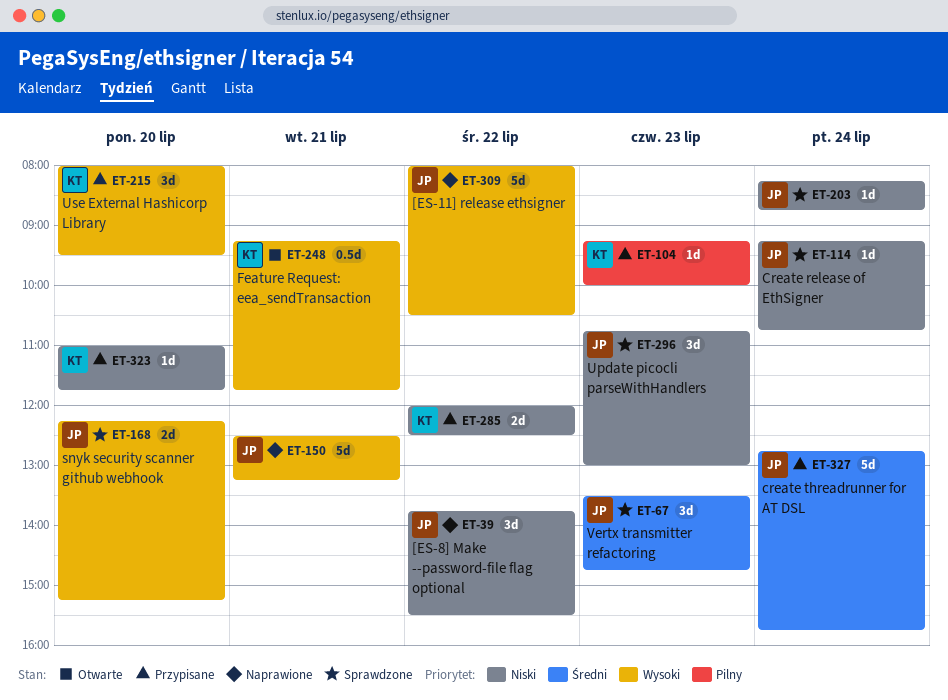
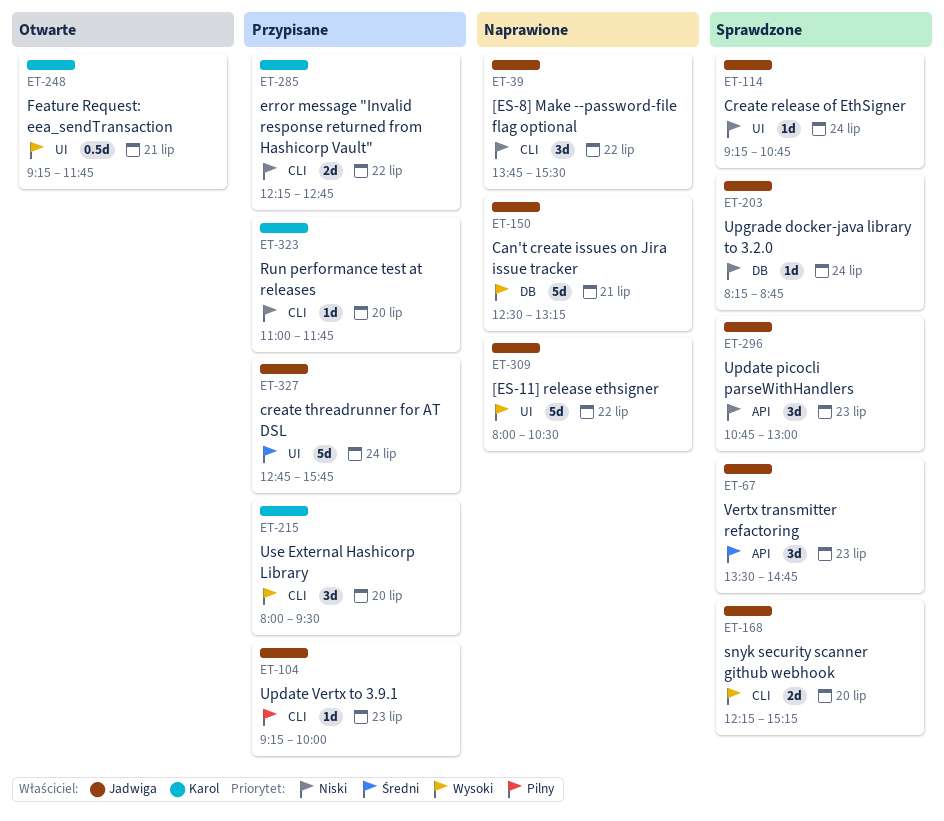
ET-104, owner: Karol -> Jadwiga
ET-285, begins: 12:00 -> 12:15
ET-285, ends: 12:30 -> 12:45

